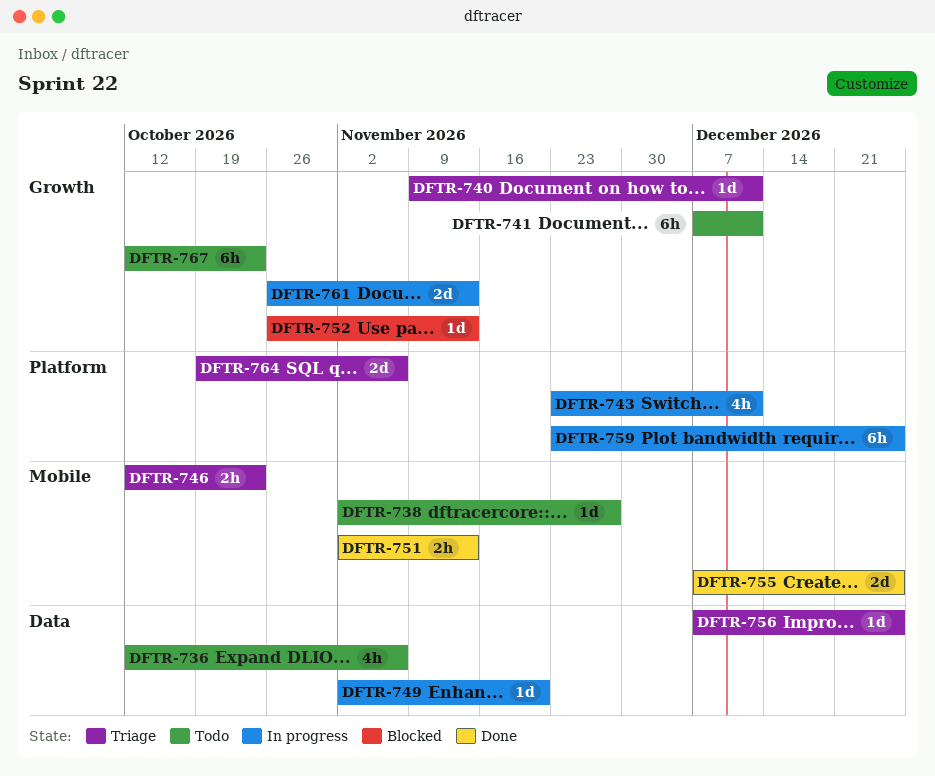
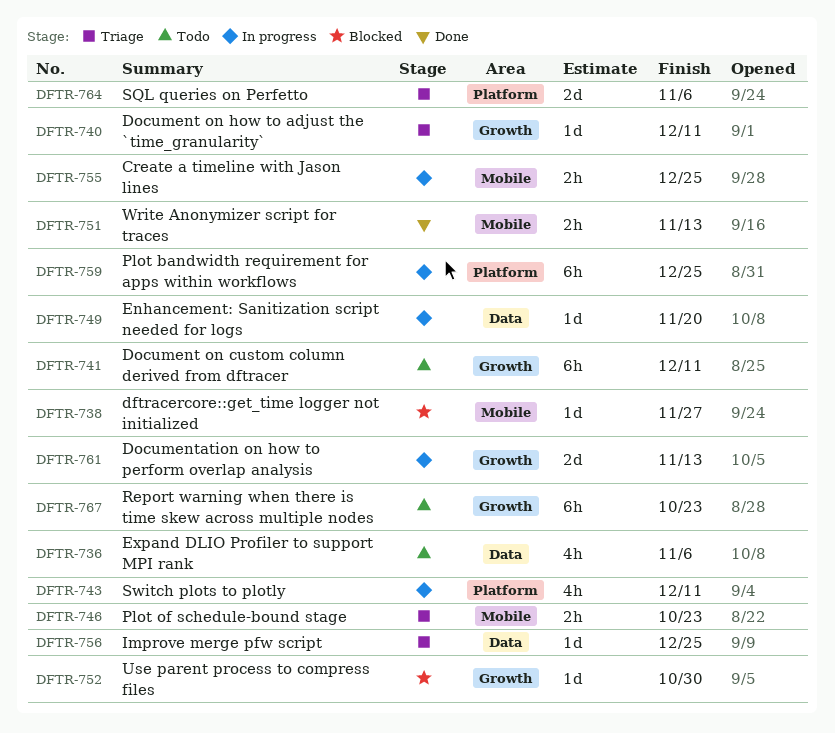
DFTR-738, status: Todo -> Blocked
DFTR-752, due: Nov 13 -> Oct 30
DFTR-755, status: Done -> In progress
DFTR-755, estimate: 2d -> 2h

